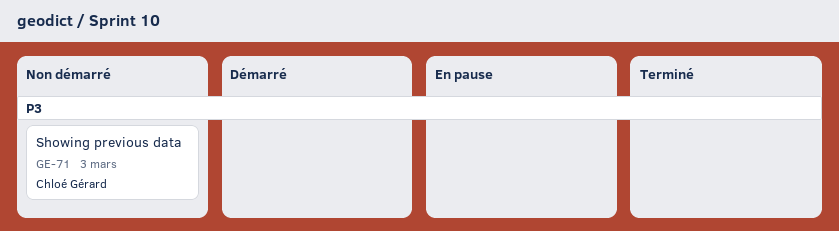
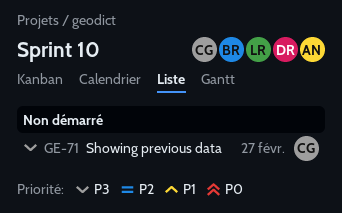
GE-71, due: Mar 3 -> Feb 27

